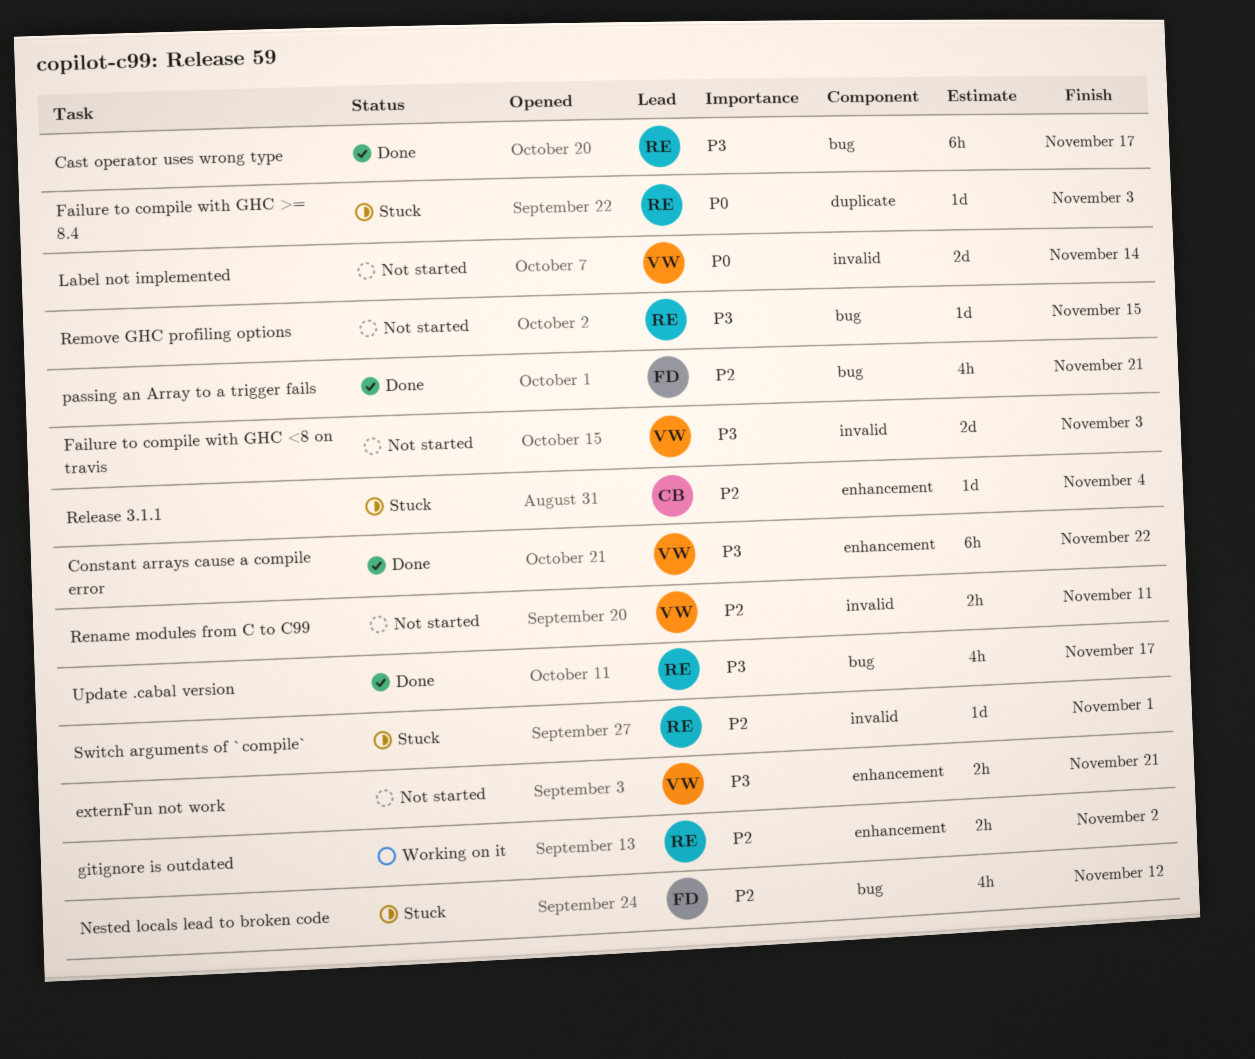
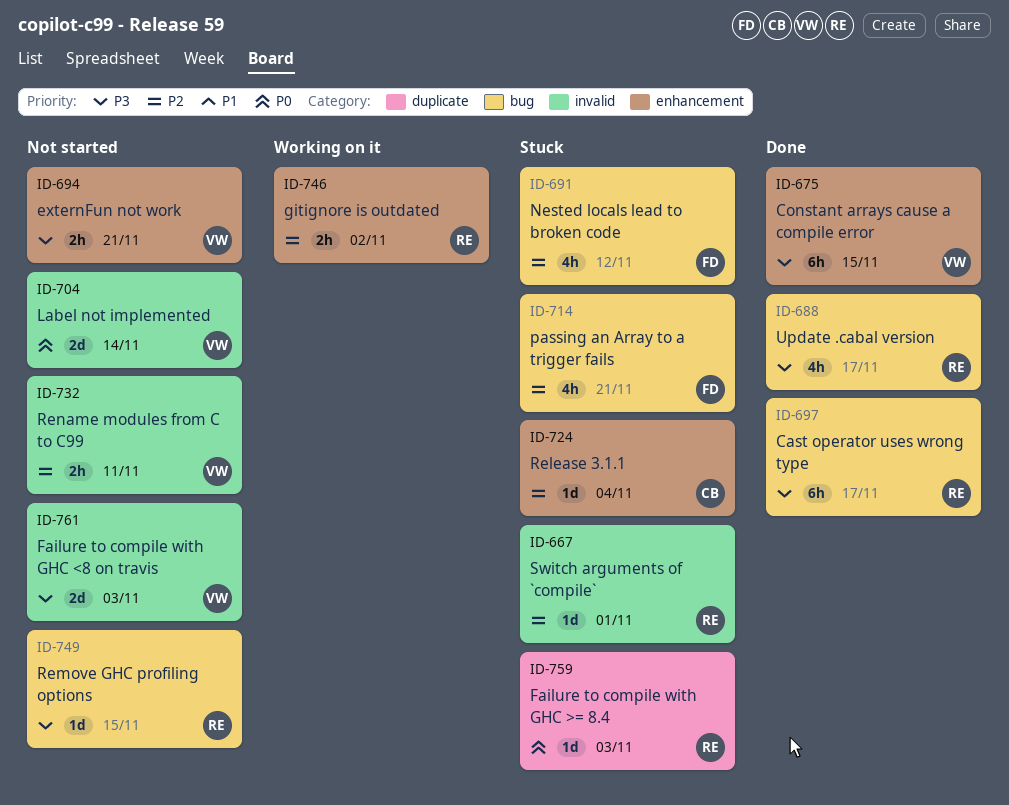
Constant arrays cause a compile error, due: Nov 22 -> Nov 15
passing an Array to a trigger fails, status: Done -> Stuck

